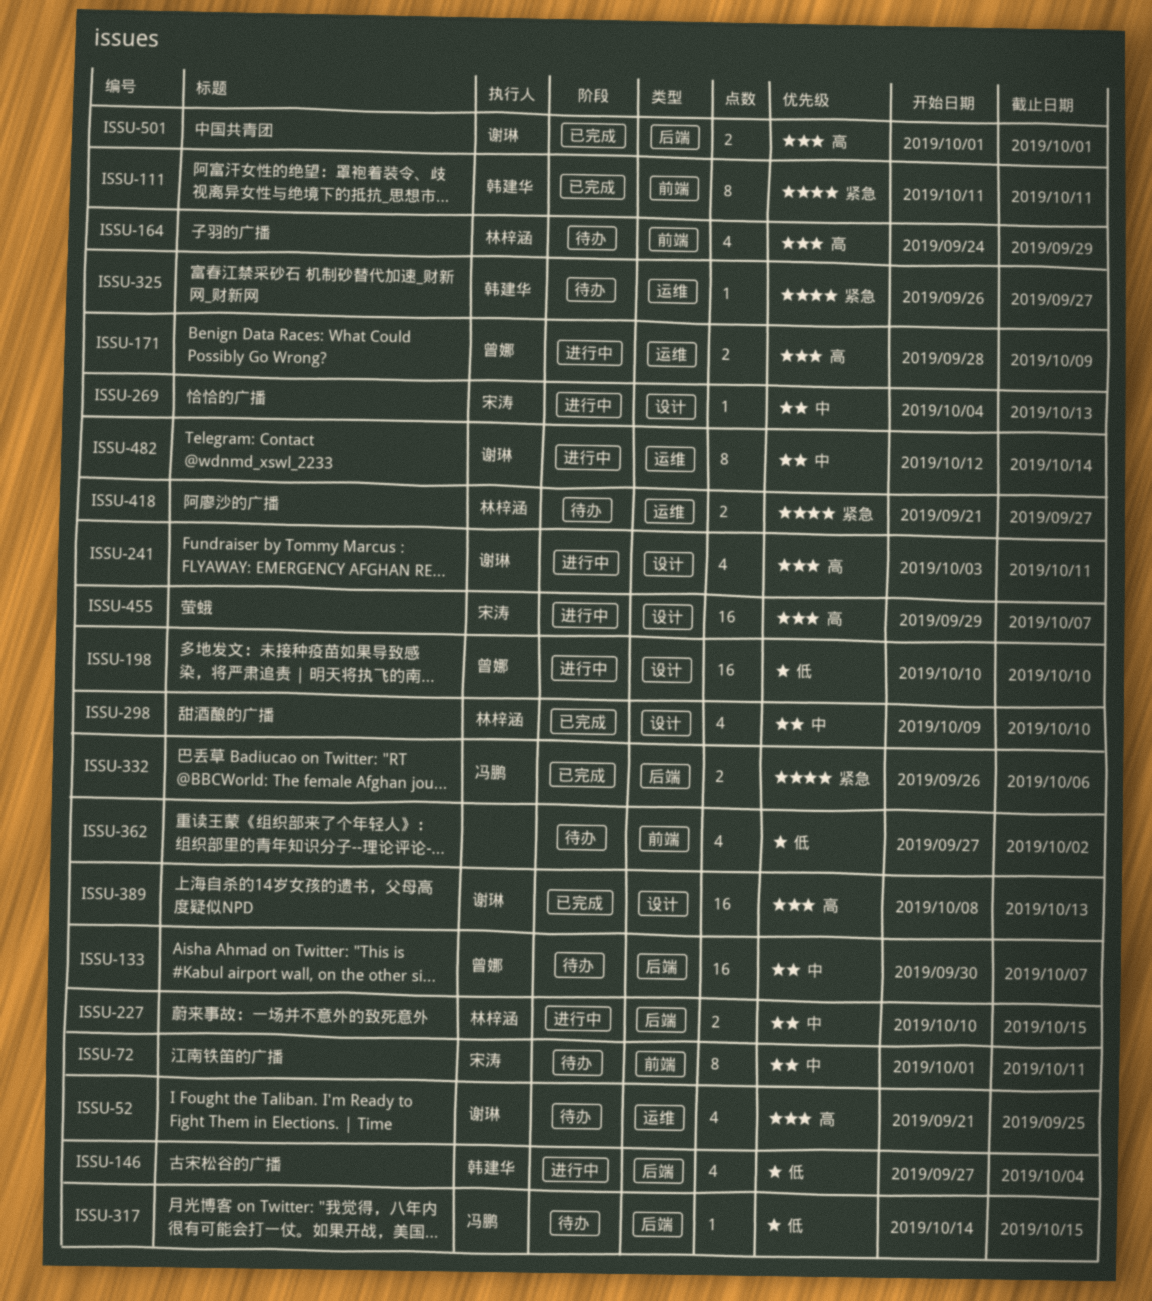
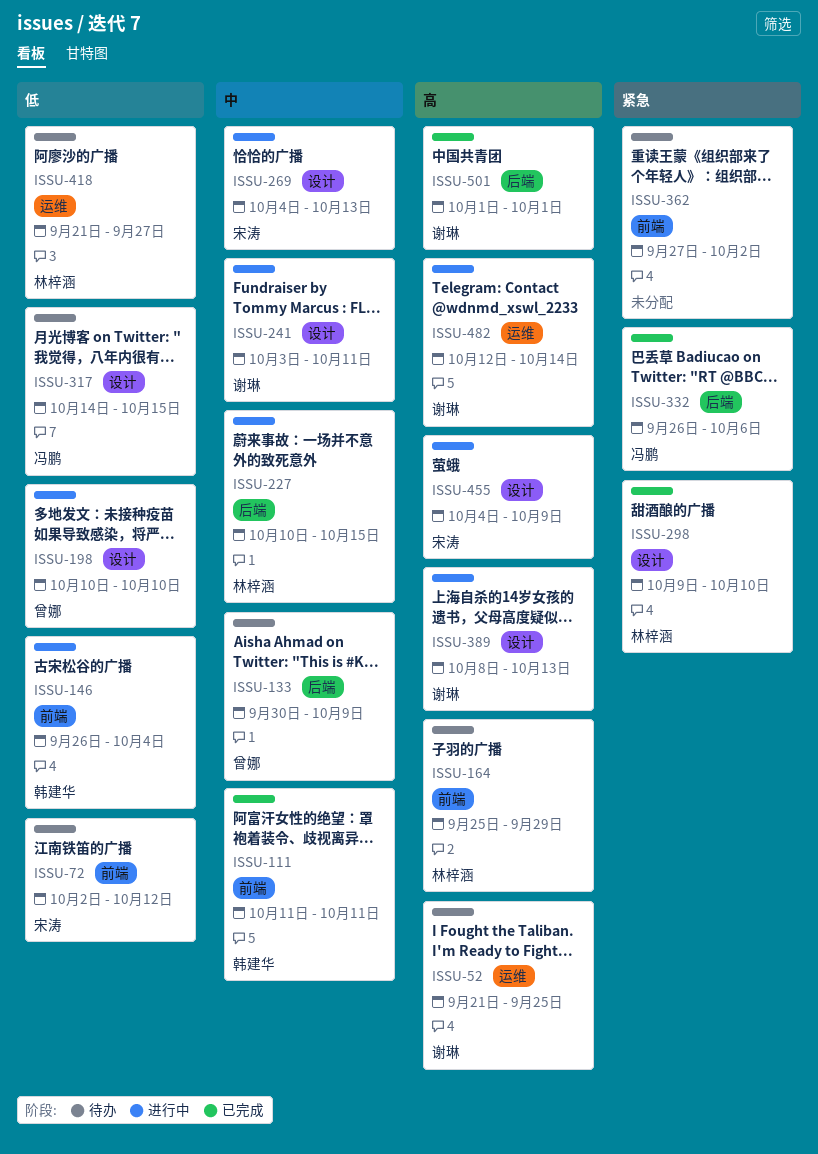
ISSU-72, priority: 中 -> 低
ISSU-72, start: Oct 1 -> Oct 2
ISSU-72, due: Oct 11 -> Oct 12
ISSU-111, priority: 紧急 -> 中
ISSU-133, due: Oct 7 -> Oct 9
ISSU-146, label: 后端 -> 前端
ISSU-146, start: Sep 27 -> Sep 26
ISSU-164, start: Sep 24 -> Sep 25
ISSU-171: present -> none
ISSU-241, priority: 高 -> 中
ISSU-298, priority: 中 -> 紧急
ISSU-317, label: 后端 -> 设计
ISSU-325: present -> none
ISSU-362, priority: 低 -> 紧急
ISSU-389, status: 已完成 -> 进行中
ISSU-418, priority: 紧急 -> 低
ISSU-455, start: Sep 29 -> Oct 4
ISSU-455, due: Oct 7 -> Oct 9
ISSU-482, priority: 中 -> 高

